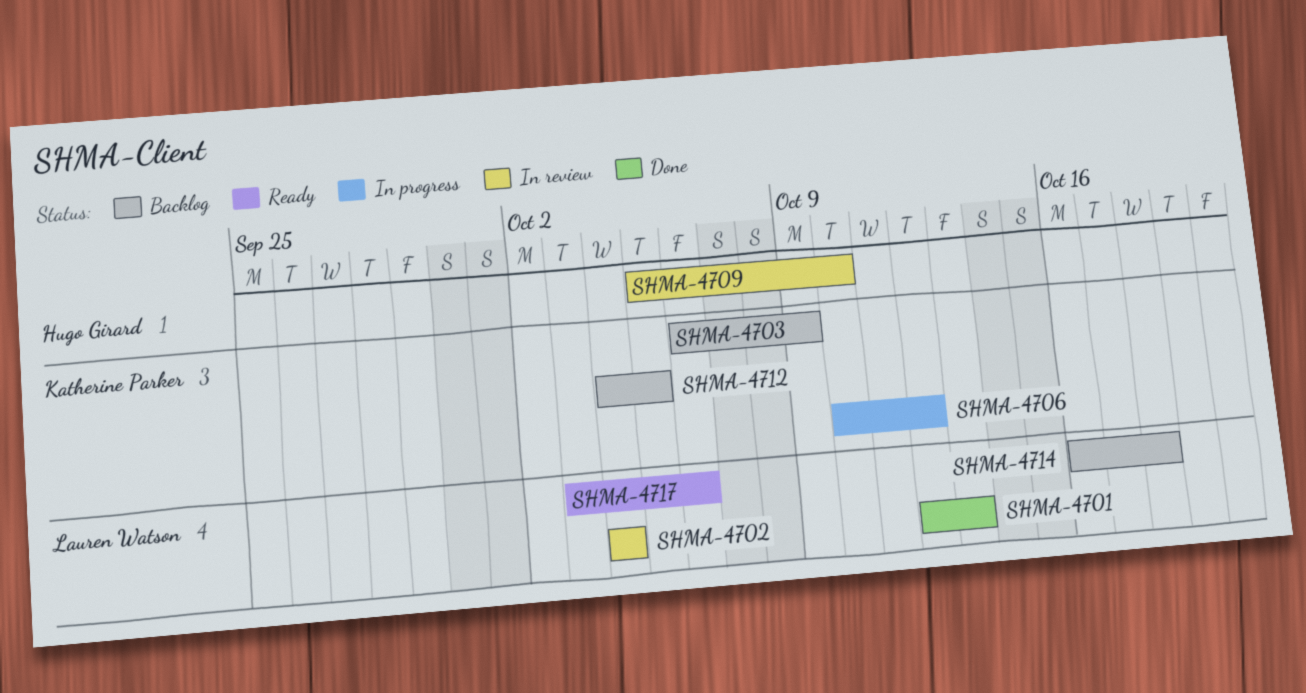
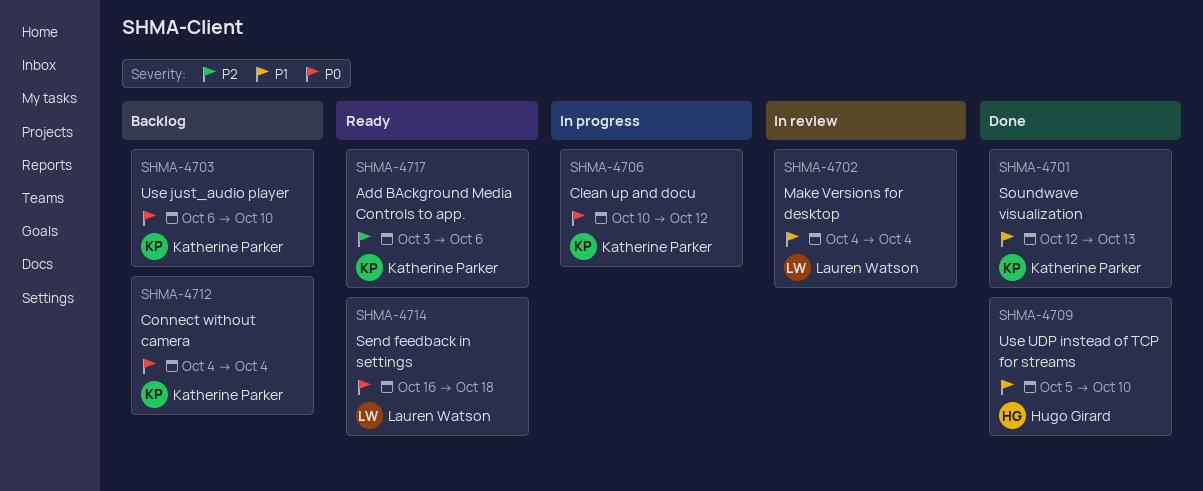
SHMA-4701, owner: Lauren Watson -> Katherine Parker
SHMA-4703, due: Oct 9 -> Oct 10
SHMA-4709, status: In review -> Done
SHMA-4712, due: Oct 5 -> Oct 4
SHMA-4714, status: Backlog -> Ready
SHMA-4717, owner: Lauren Watson -> Katherine Parker

